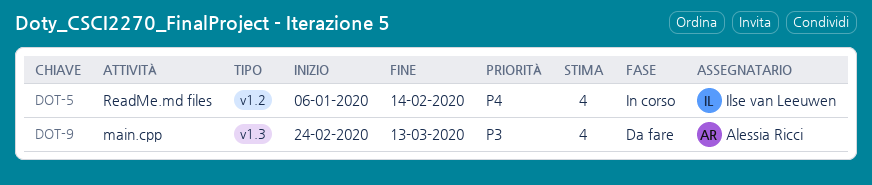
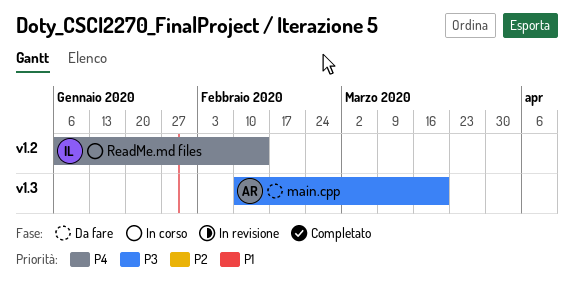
main.cpp, start: Feb 24 -> Feb 10
main.cpp, due: Mar 13 -> Mar 20

